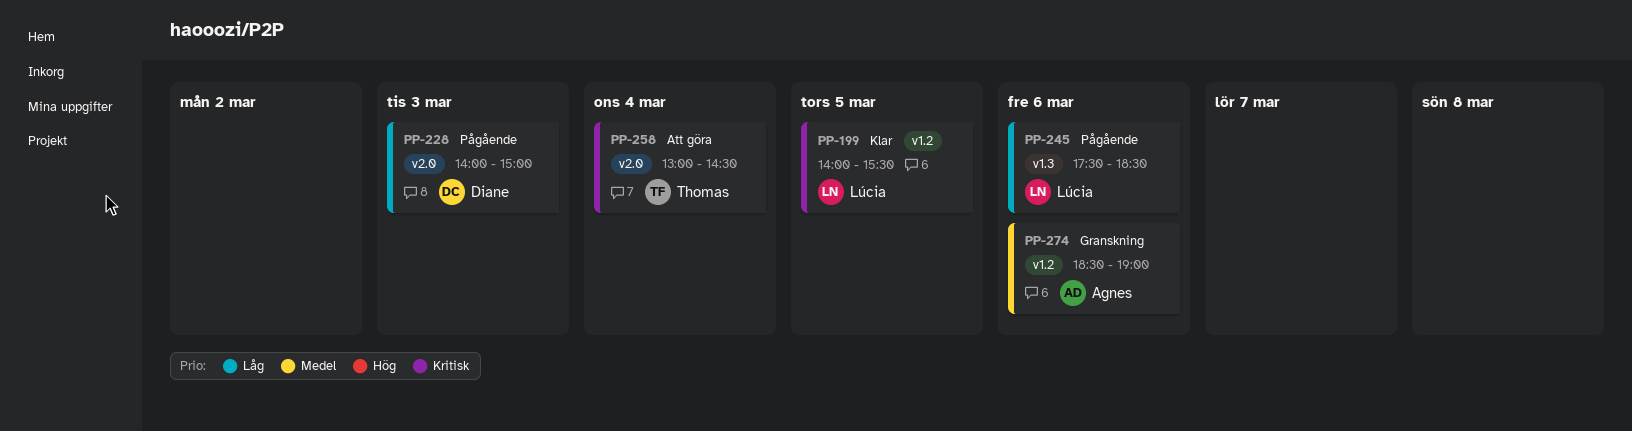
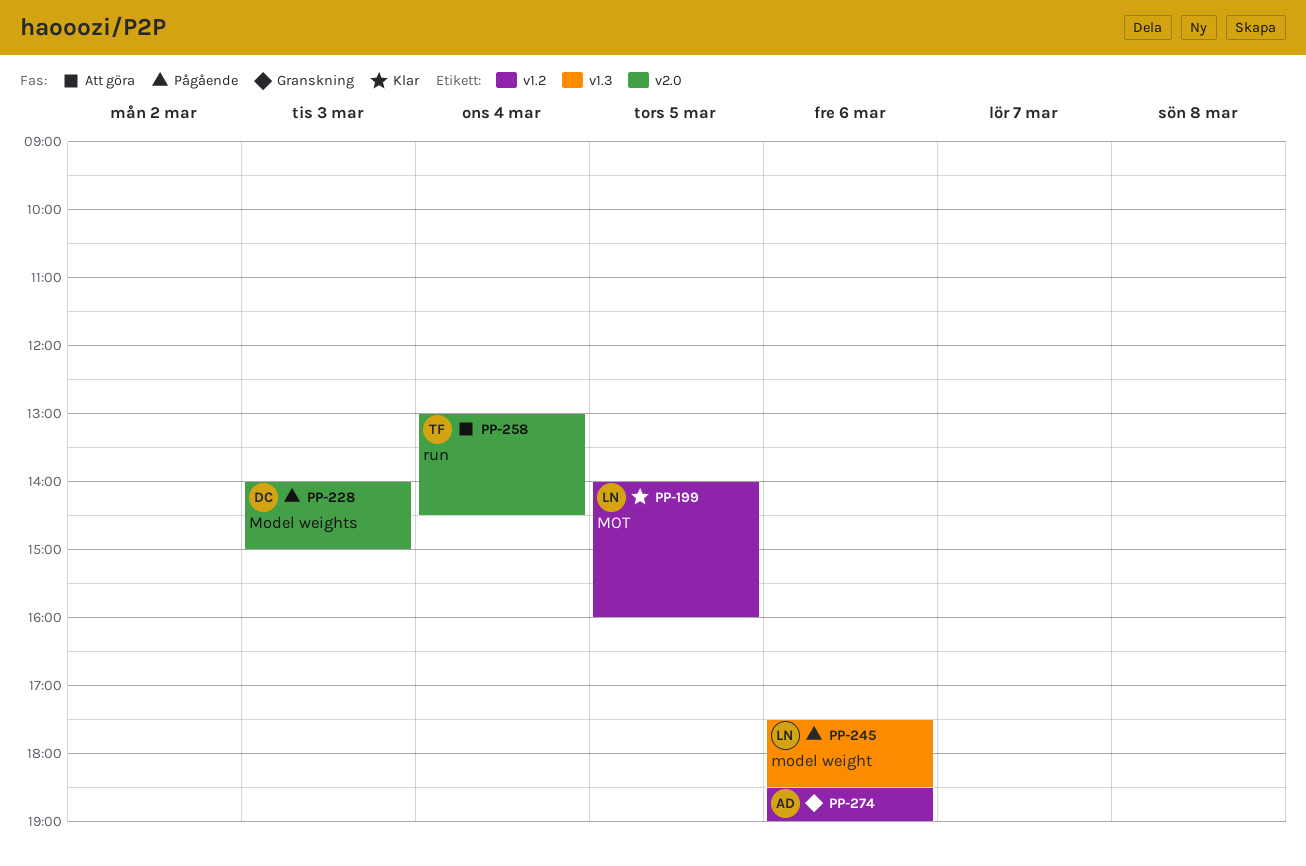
PP-199, ends: 15:30 -> 16:00

